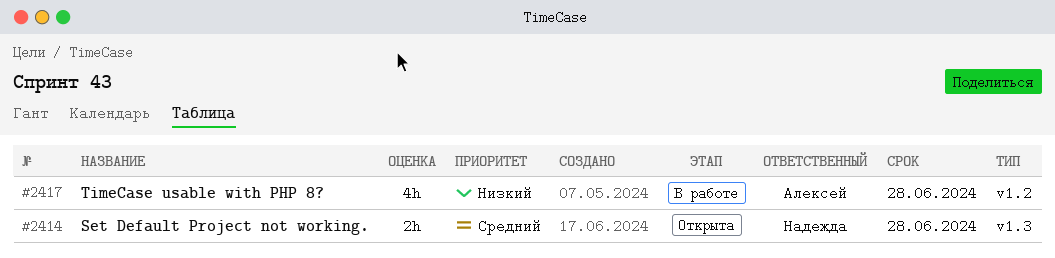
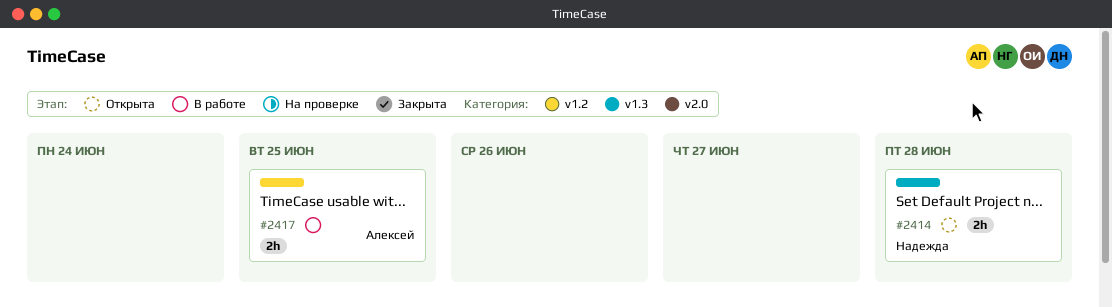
#2417, estimate: 4h -> 2h
#2417, due: Jun 28 -> Jun 25

